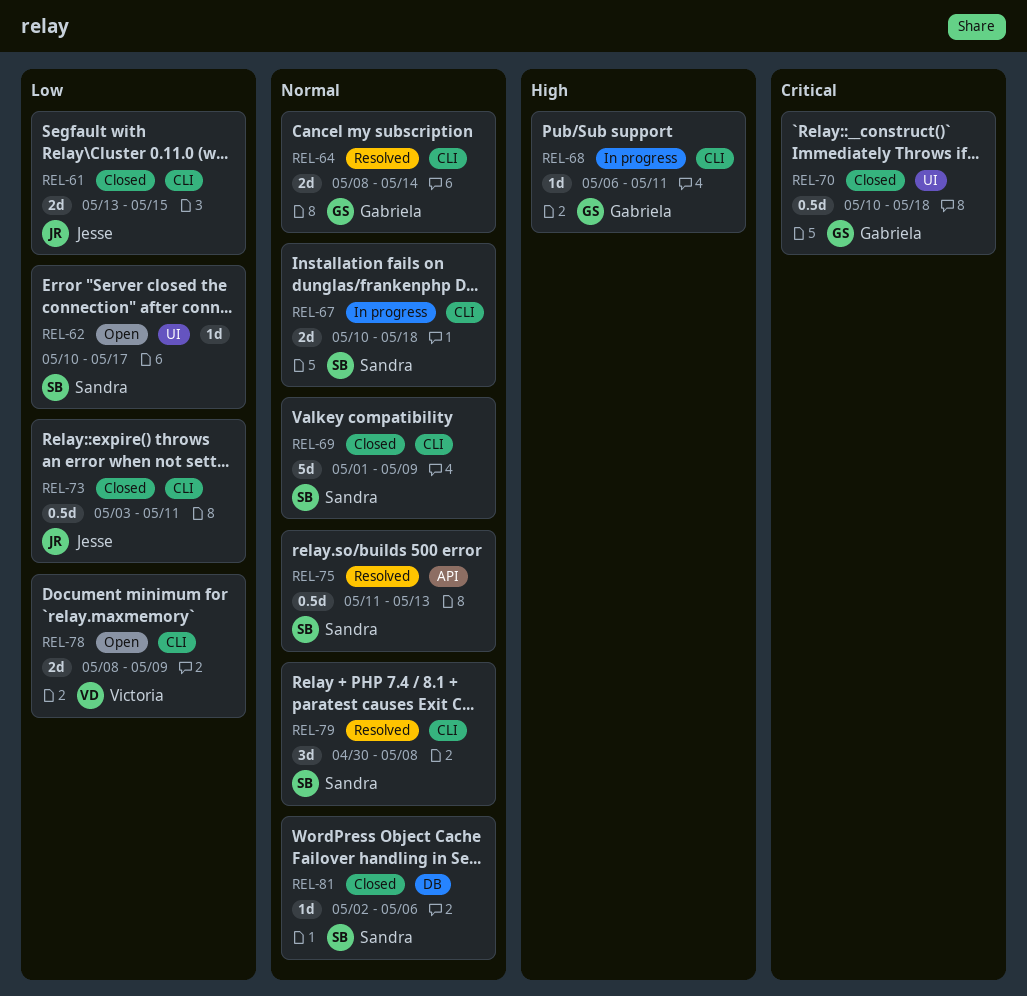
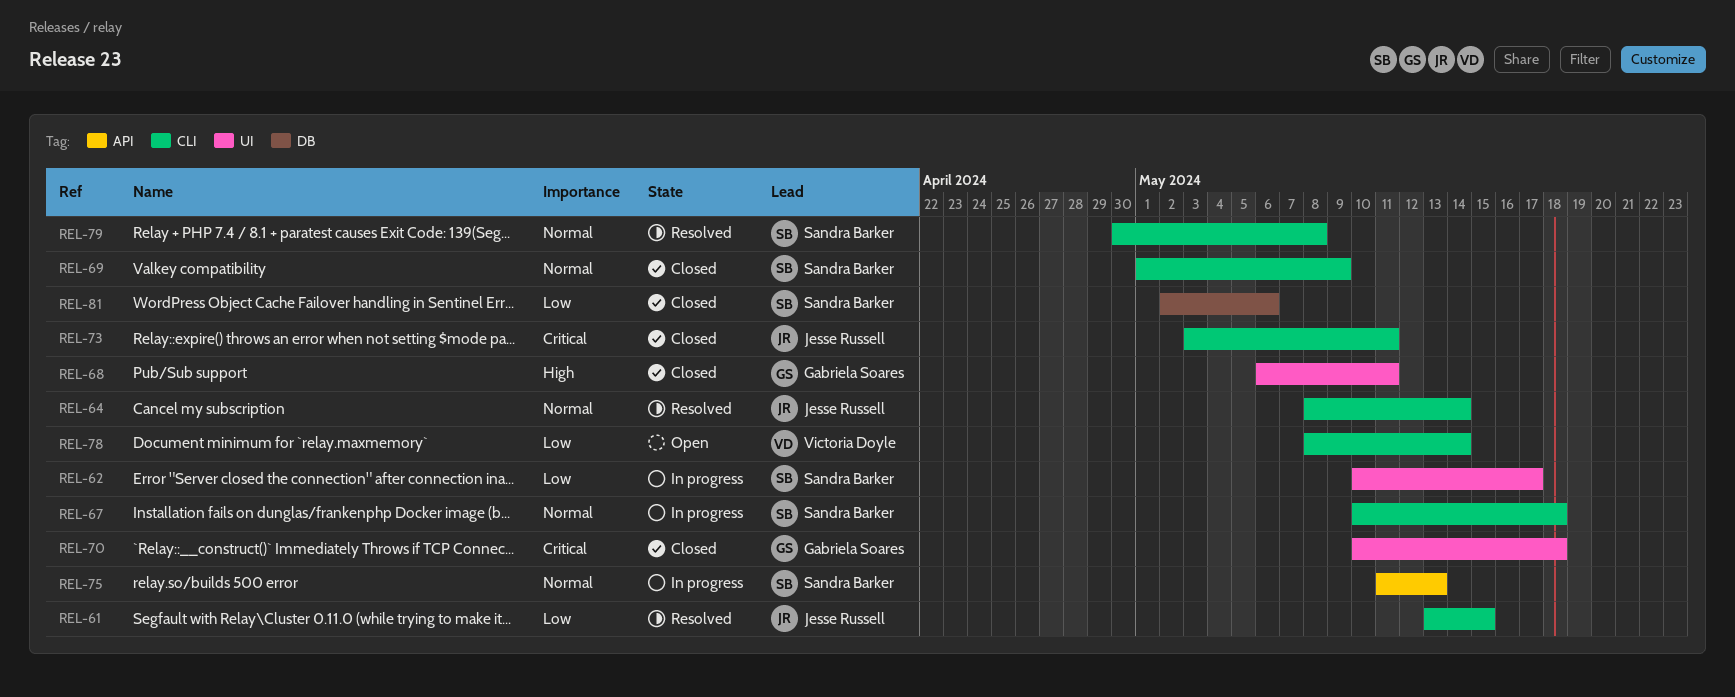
REL-61, status: Closed -> Resolved
REL-62, status: Open -> In progress
REL-64, owner: Gabriela Soares -> Jesse Russell
REL-68, status: In progress -> Closed
REL-68, label: CLI -> UI
REL-73, priority: Low -> Critical
REL-75, status: Resolved -> In progress
REL-78, due: May 9 -> May 14
REL-81, priority: Normal -> Low

